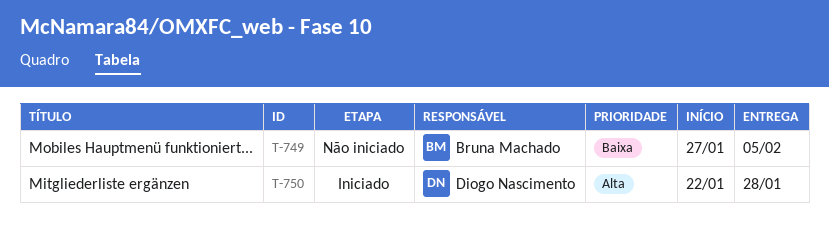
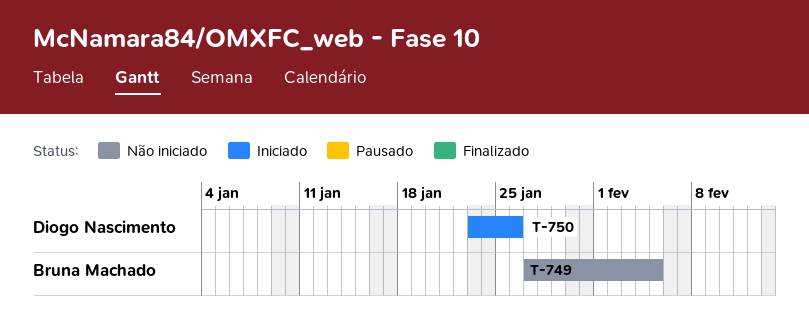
T-750, start: Jan 22 -> Jan 23
T-750, due: Jan 28 -> Jan 26

